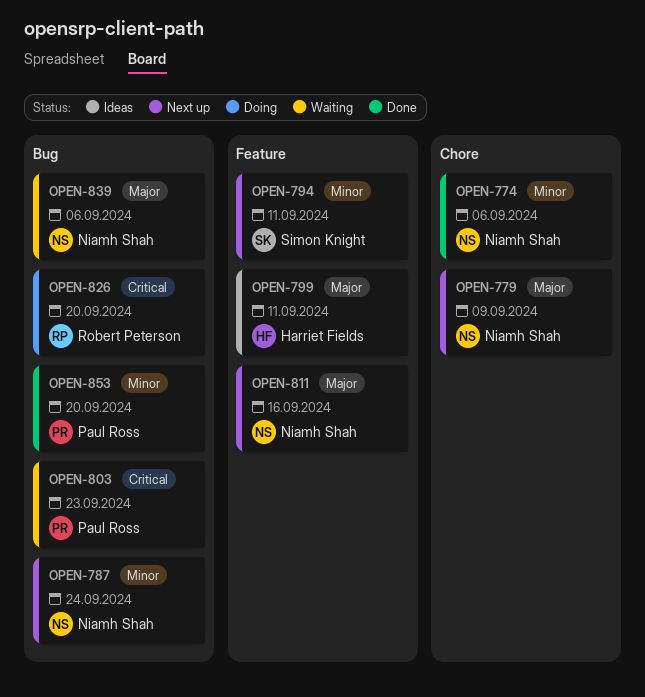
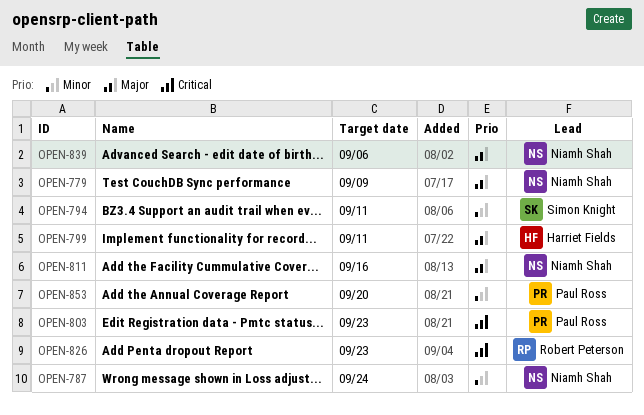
OPEN-774: present -> none
OPEN-826, due: Sep 20 -> Sep 23

